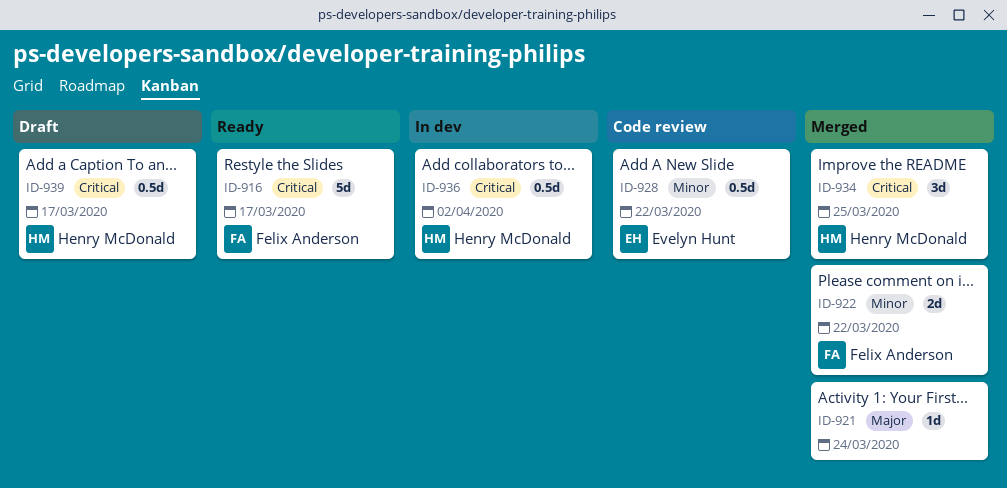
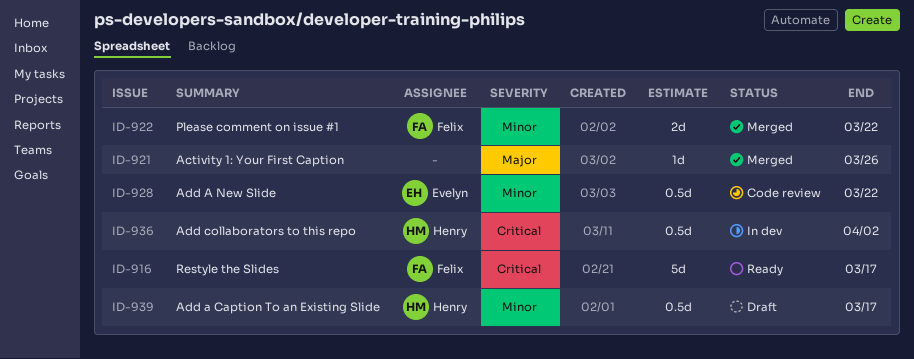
ID-921, due: Mar 24 -> Mar 26
ID-934: present -> none
ID-939, priority: Critical -> Minor

